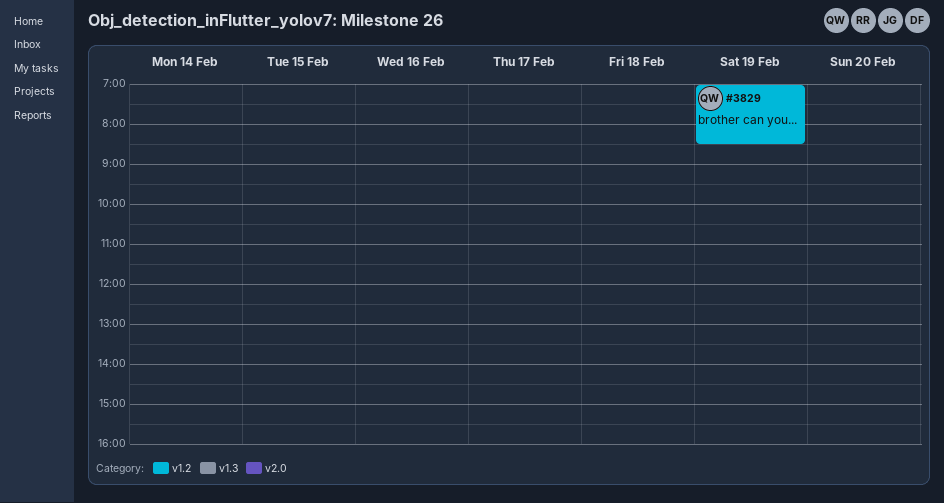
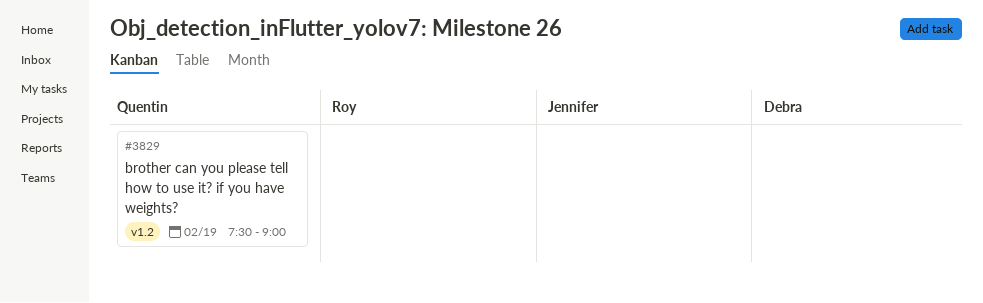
#3829, begins: 07:00 -> 07:30
#3829, ends: 08:30 -> 09:00

